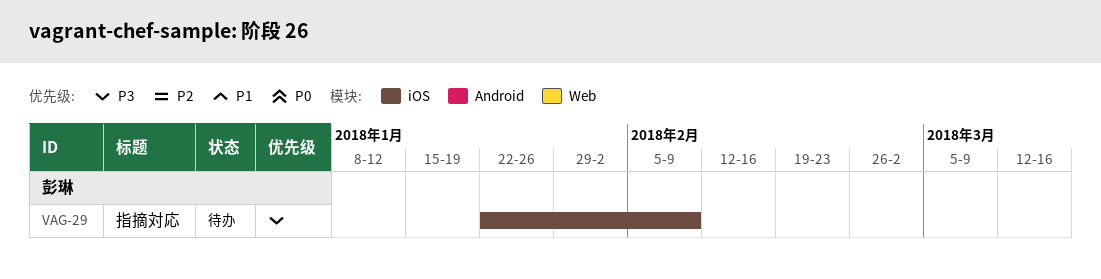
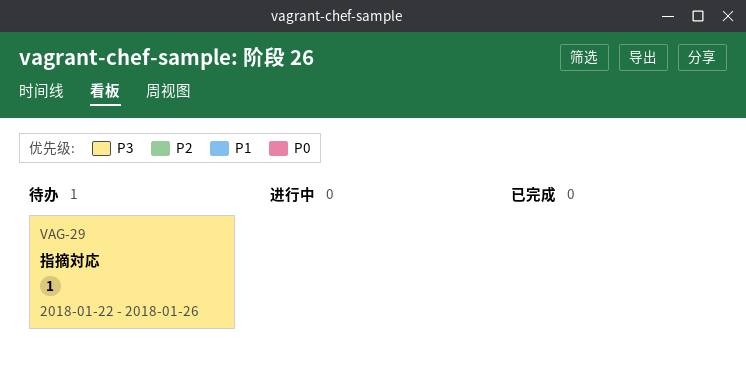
VAG-29, due: Feb 9 -> Jan 26

